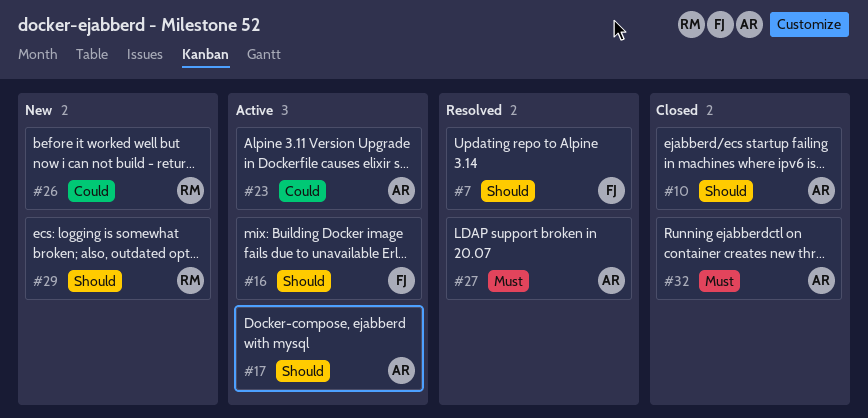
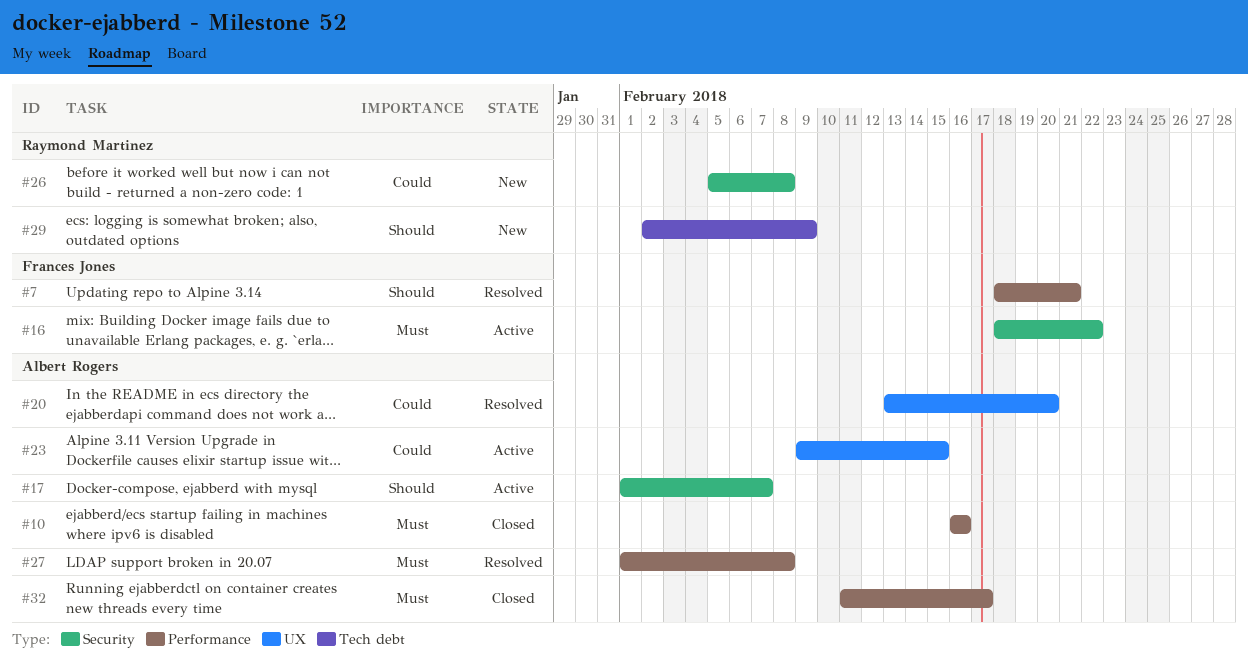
#10, priority: Should -> Must
#16, priority: Should -> Must
#20: none -> present

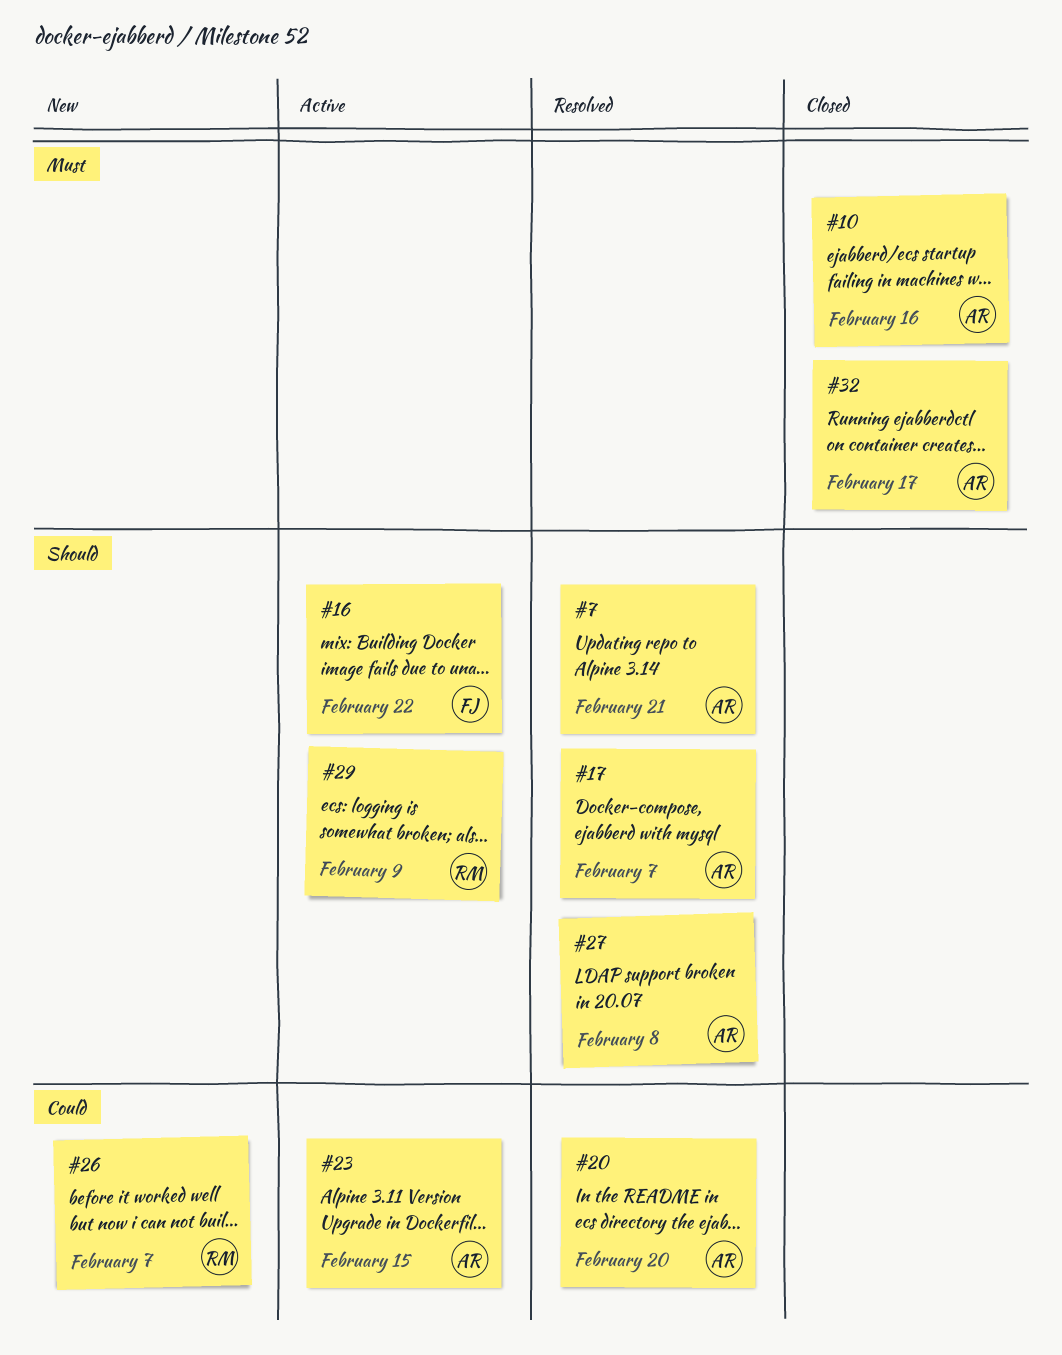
#7, owner: Frances Jones -> Albert Rogers
#16, priority: Must -> Should
#17, status: Active -> Resolved
#26, due: Feb 8 -> Feb 7
#27, priority: Must -> Should
#29, status: New -> Active

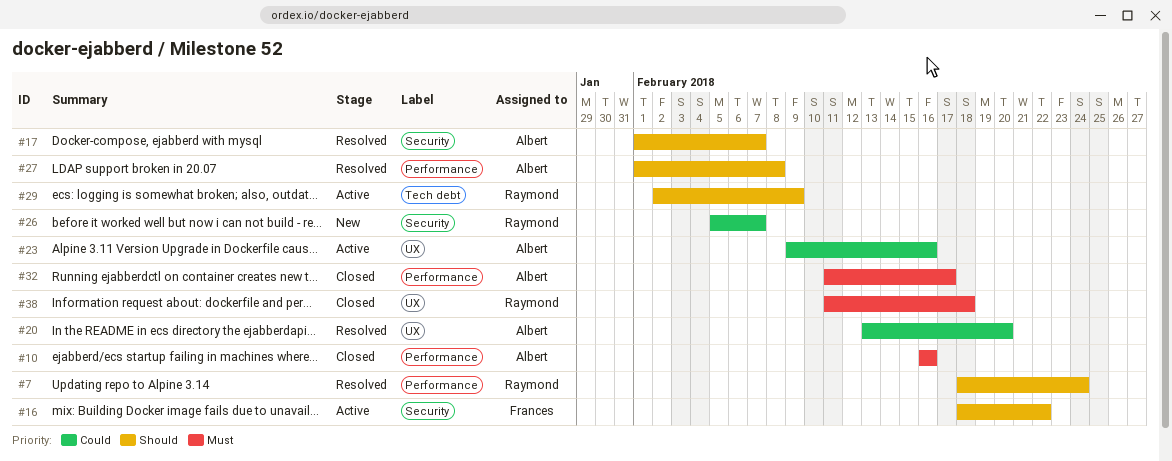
#7, owner: Albert -> Raymond
#7, due: Feb 21 -> Feb 24
#23, due: Feb 15 -> Feb 16
#38: none -> present

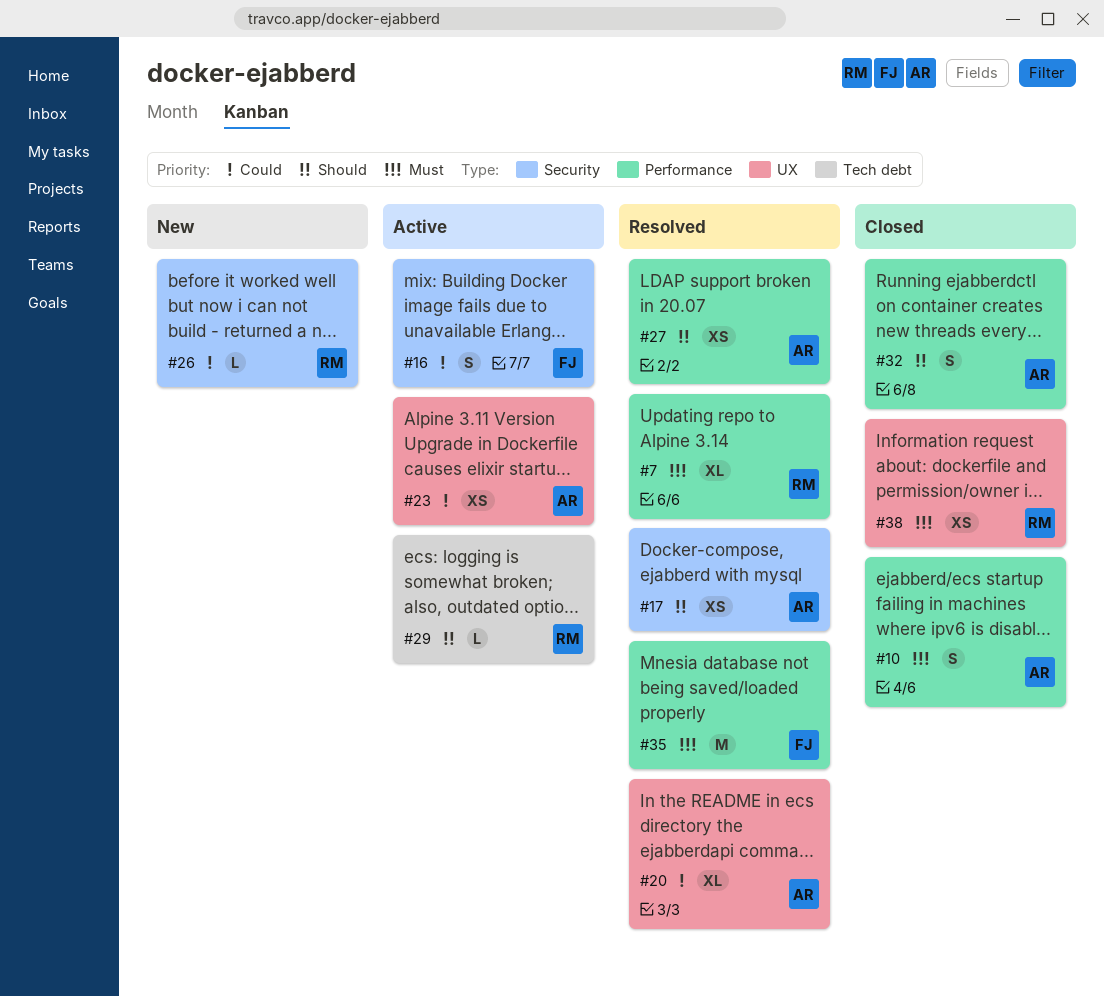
#7, priority: Should -> Must
#16, priority: Should -> Could
#32, priority: Must -> Should
#35: none -> present

